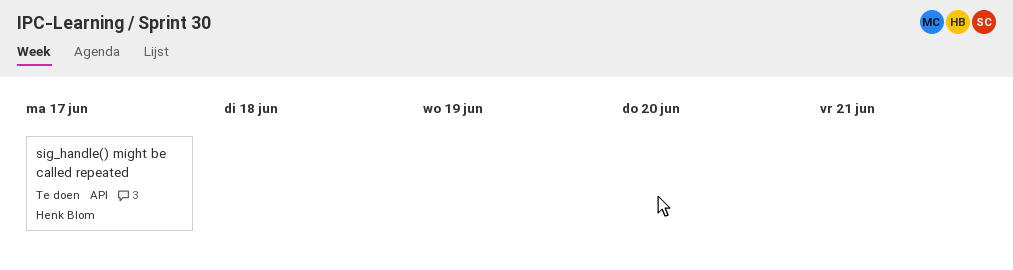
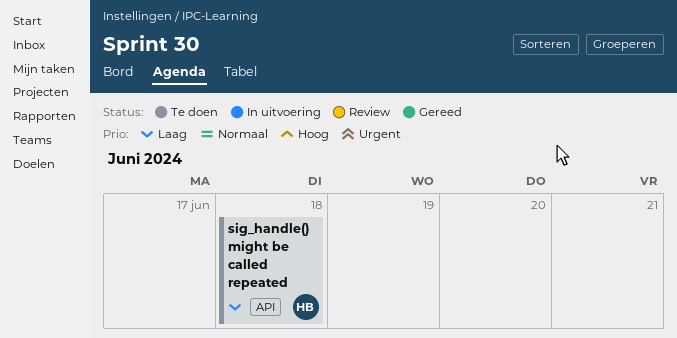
sig_handle() might be called repeated, due: Jun 17 -> Jun 18

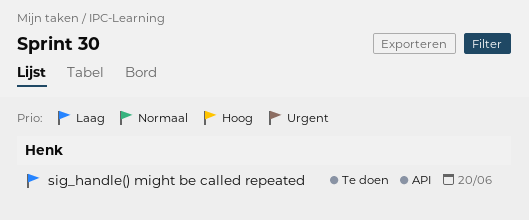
sig_handle() might be called repeated, due: Jun 18 -> Jun 20

